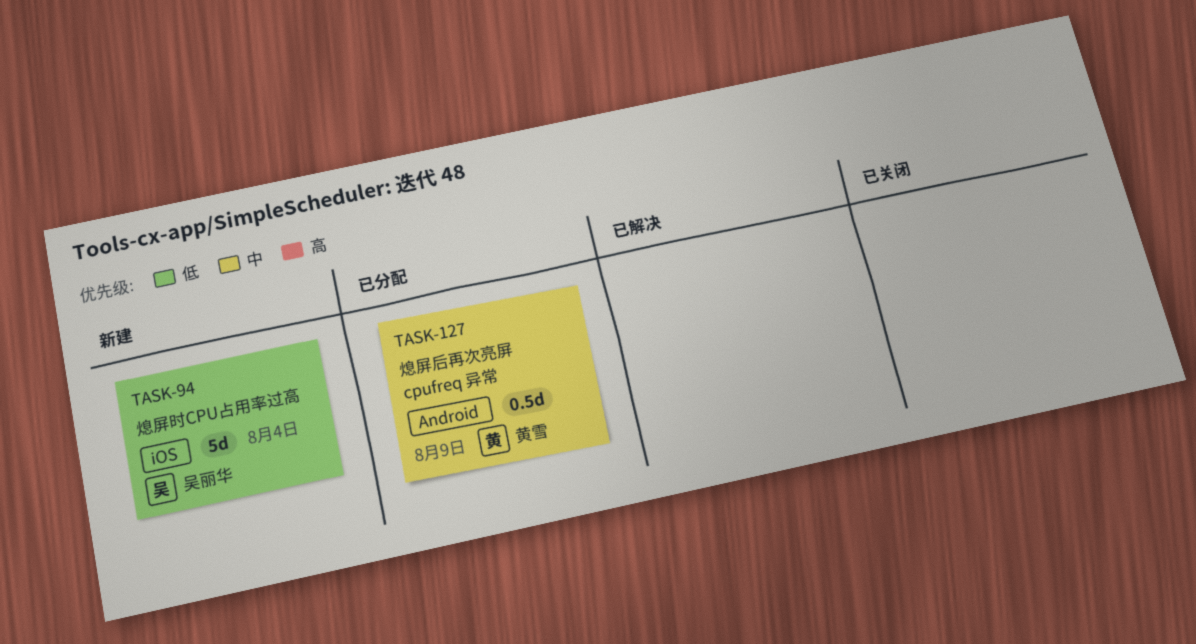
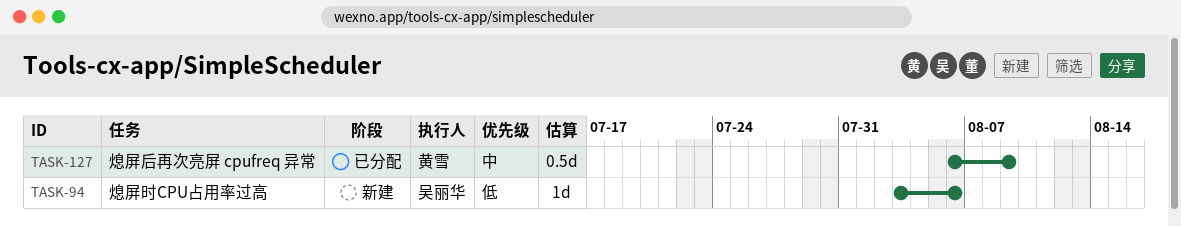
TASK-94, estimate: 5d -> 1d
TASK-94, due: Aug 4 -> Aug 6

